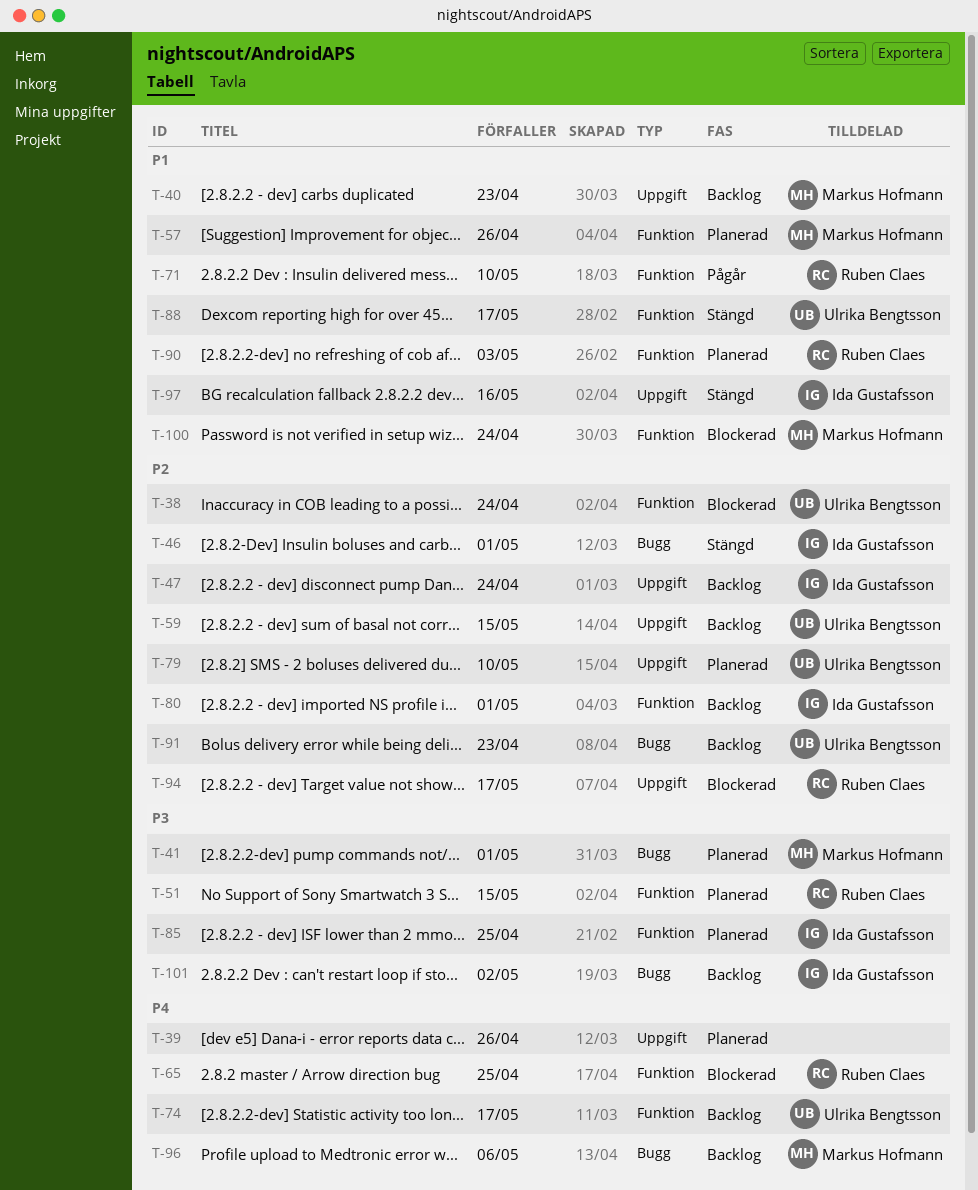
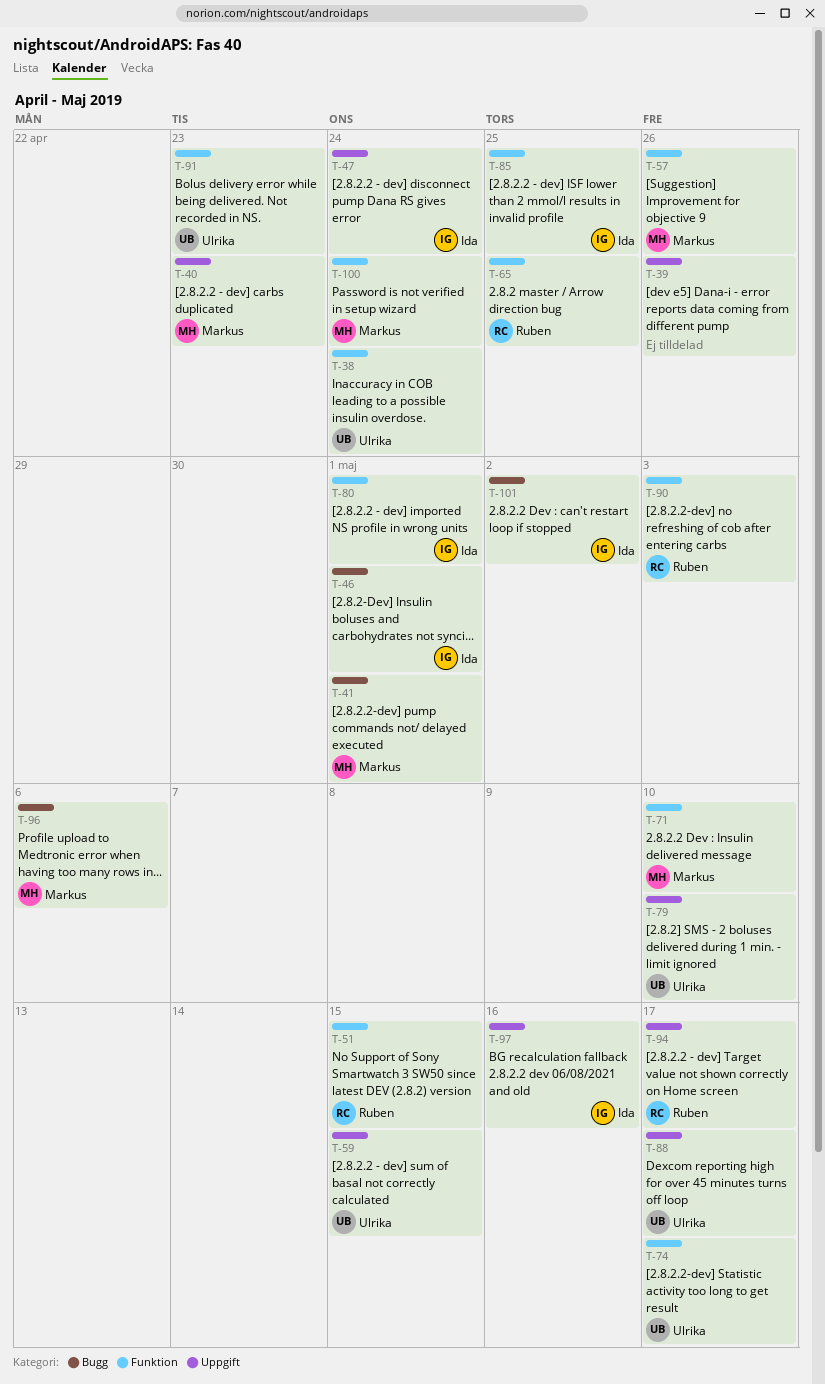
T-71, owner: Ruben Claes -> Markus Hofmann
T-88, label: Funktion -> Uppgift
T-91, label: Bugg -> Funktion

